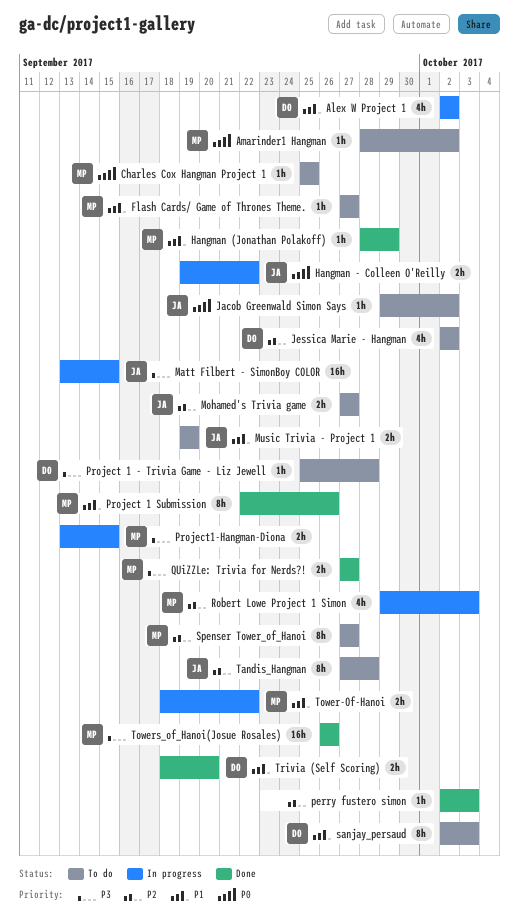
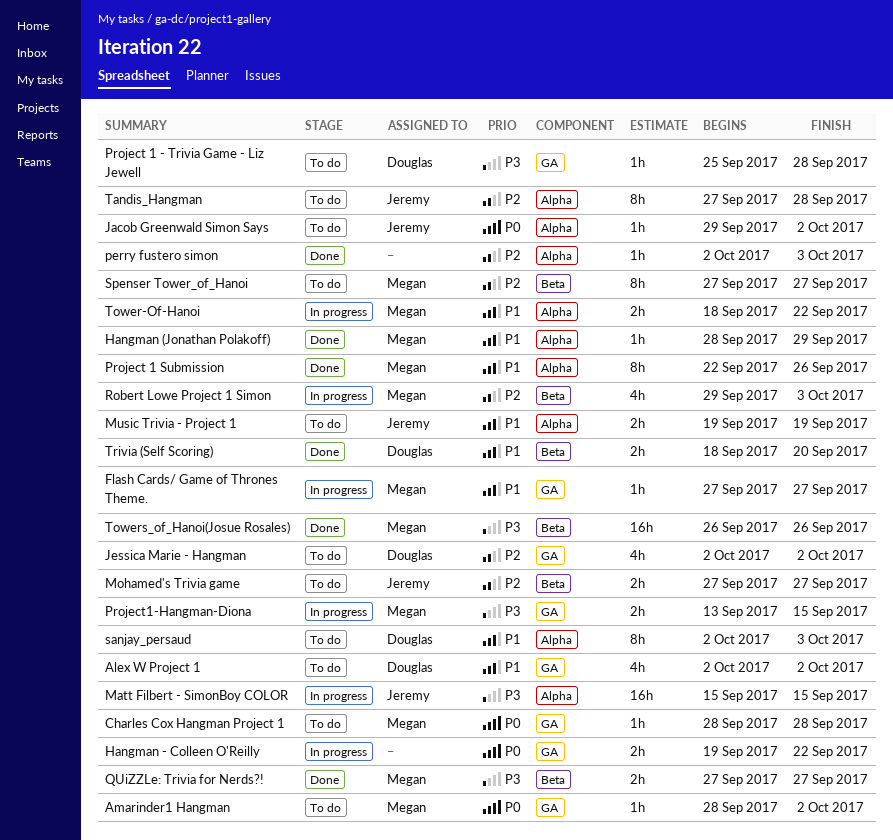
Alex W Project 1, status: In progress -> To do
Charles Cox Hangman Project 1, start: Sep 25 -> Sep 28
Charles Cox Hangman Project 1, due: Sep 25 -> Sep 28
Flash Cards/ Game of Thrones Theme., status: To do -> In progress
Hangman - Colleen O'Reilly, owner: Jeremy -> none
Matt Filbert - SimonBoy COLOR, start: Sep 13 -> Sep 15

